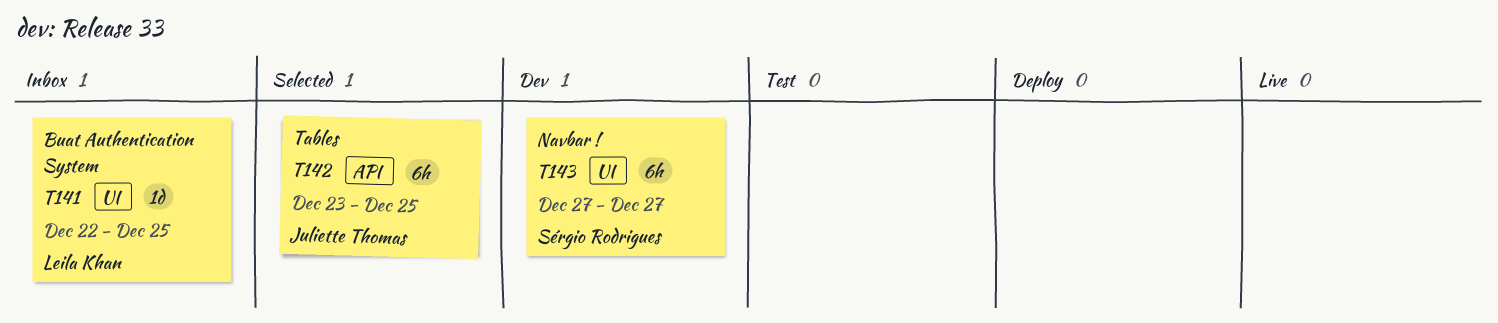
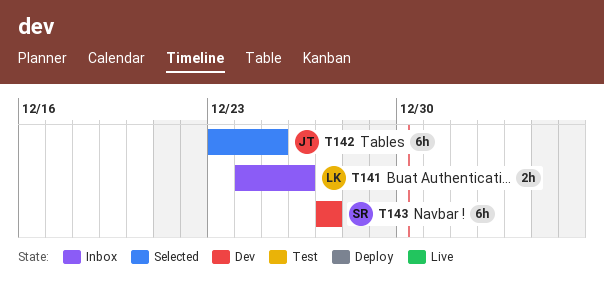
T141, estimate: 1d -> 2h
T141, start: Dec 22 -> Dec 24
T141, due: Dec 25 -> Dec 26

